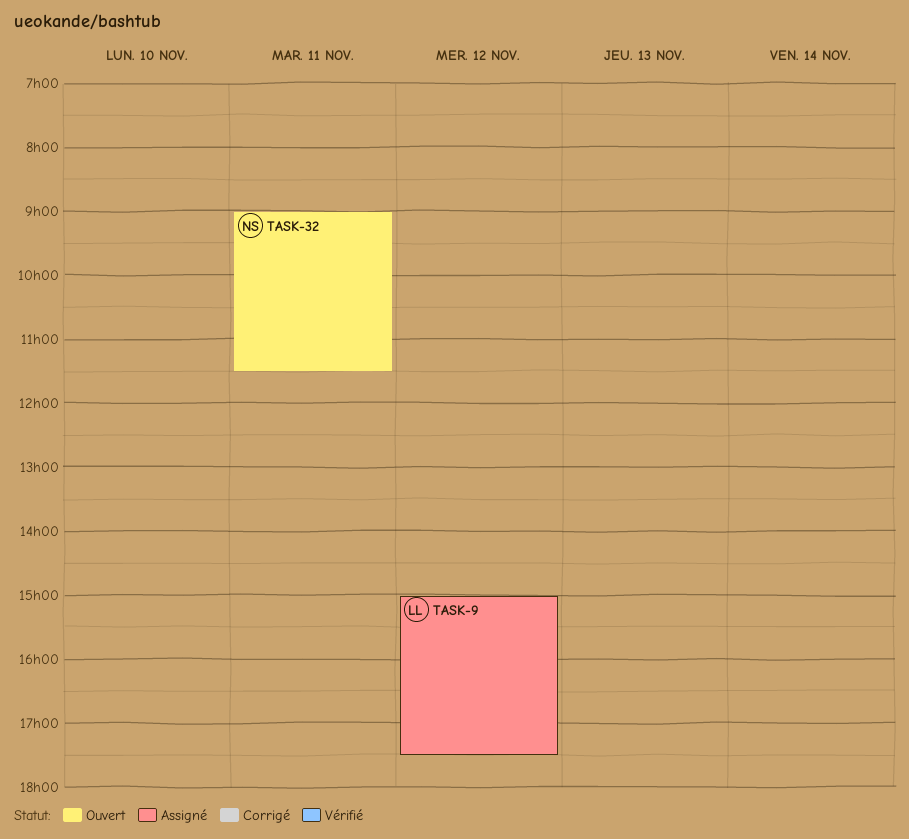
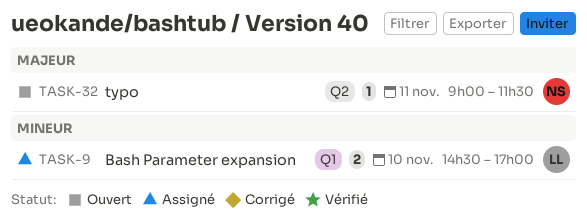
TASK-9, day: Nov 12 -> Nov 10
TASK-9, begins: 15:00 -> 14:30
TASK-9, ends: 17:30 -> 17:00

